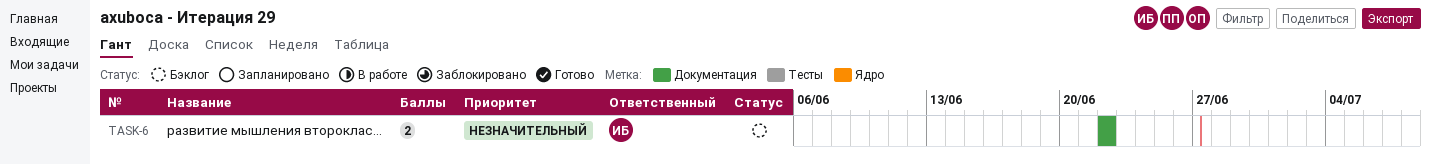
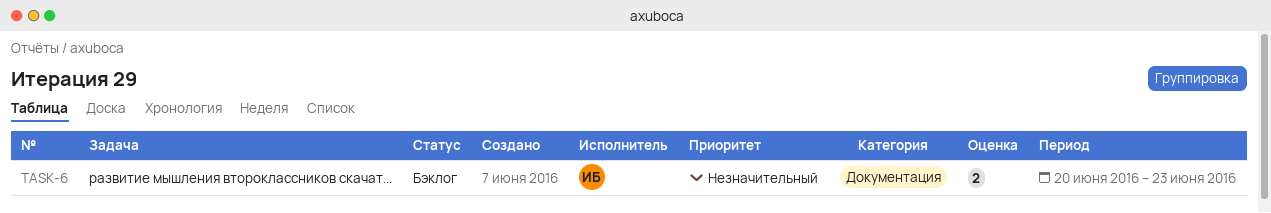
TASK-6, start: Jun 22 -> Jun 20
TASK-6, due: Jun 22 -> Jun 23

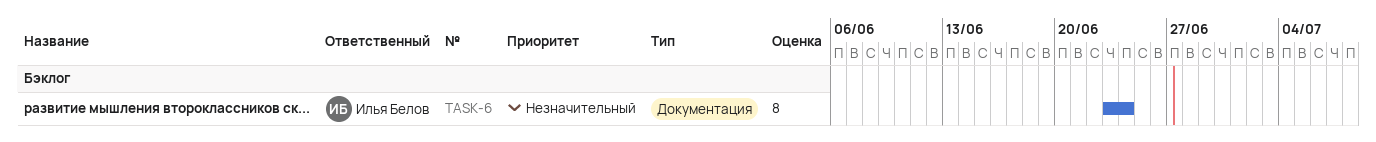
TASK-6, estimate: 2 -> 8
TASK-6, start: Jun 20 -> Jun 23
TASK-6, due: Jun 23 -> Jun 24

